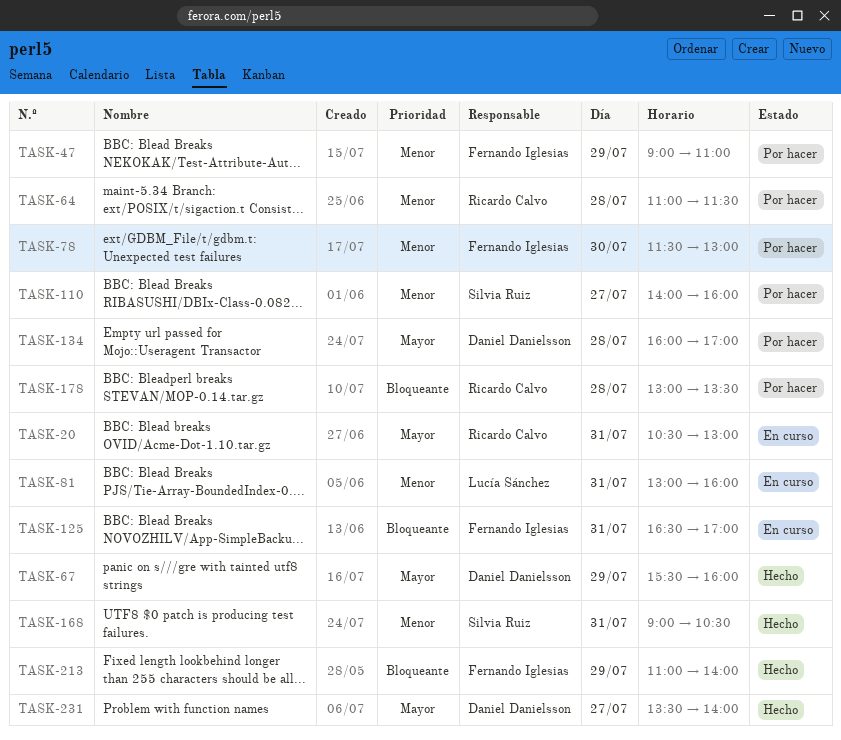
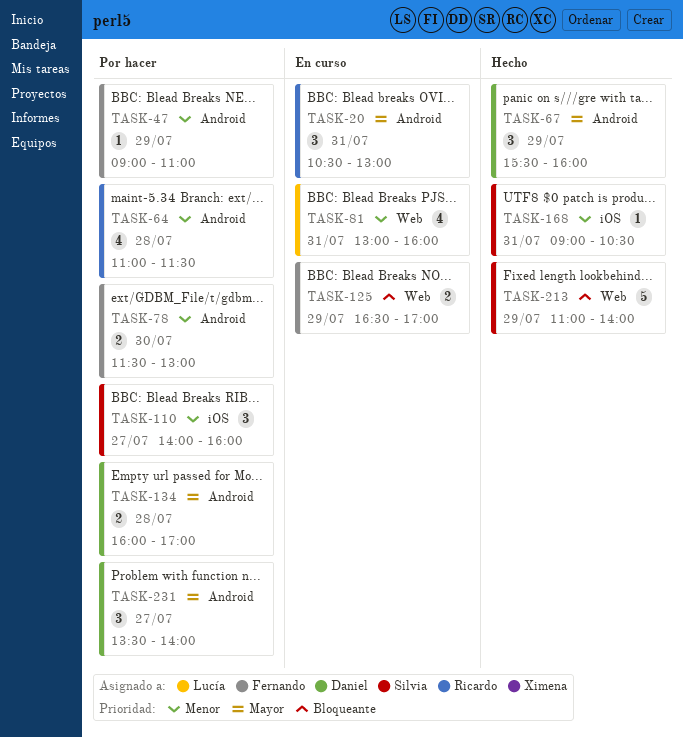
TASK-125, day: Jul 31 -> Jul 29
TASK-178: present -> none
TASK-213, owner: Fernando Iglesias -> Silvia Ruiz
TASK-231, status: Hecho -> Por hacer

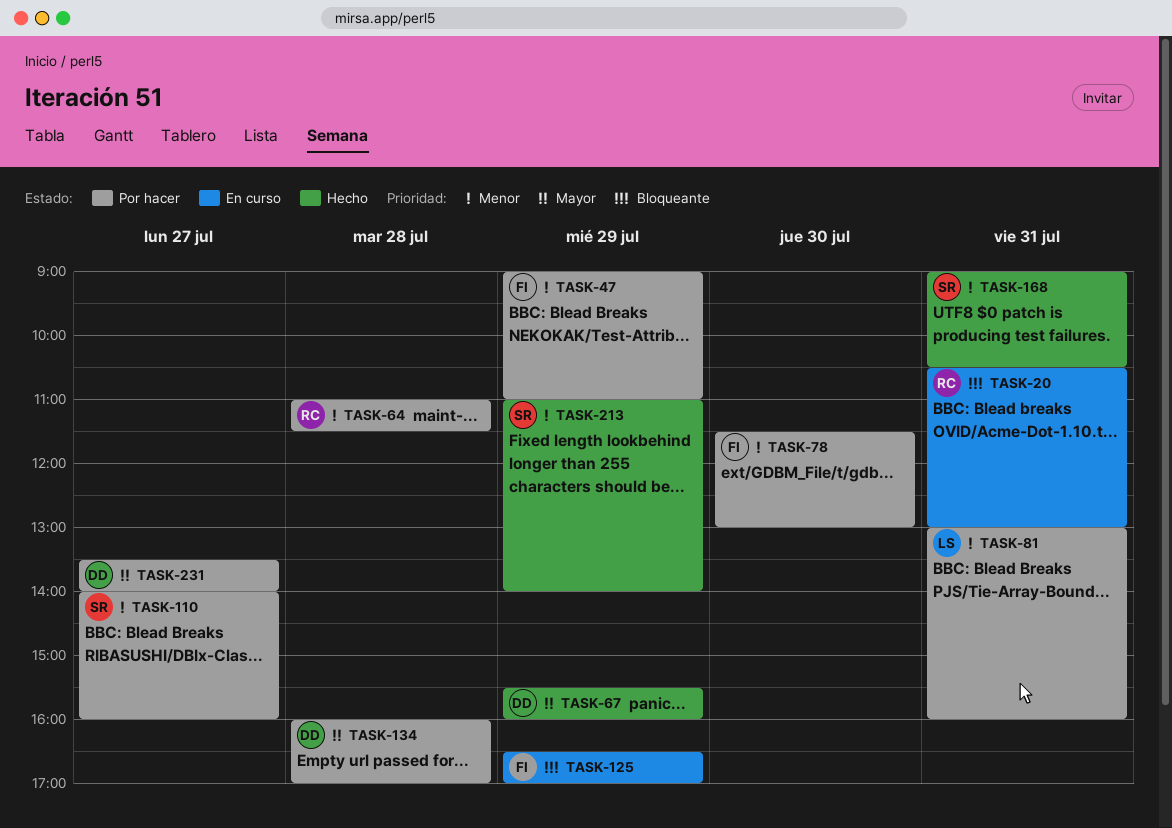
TASK-20, priority: Mayor -> Bloqueante
TASK-81, status: En curso -> Por hacer
TASK-213, priority: Bloqueante -> Menor

